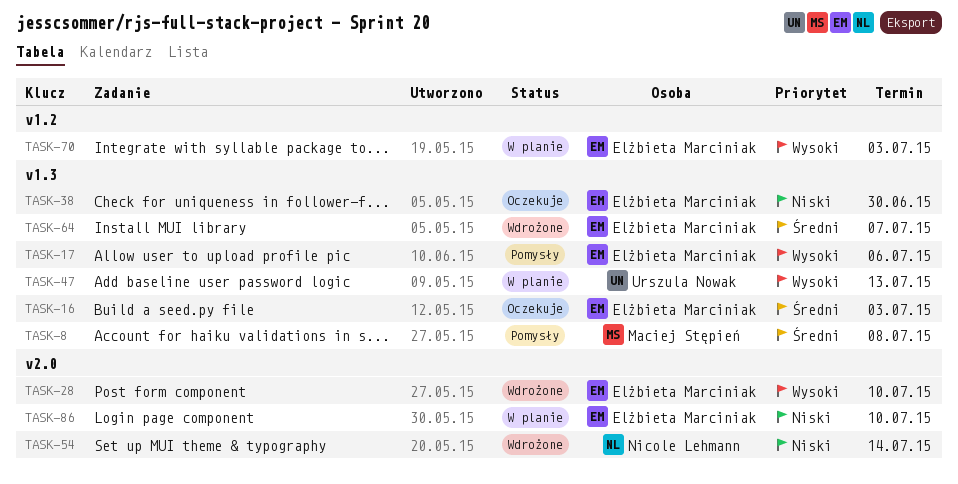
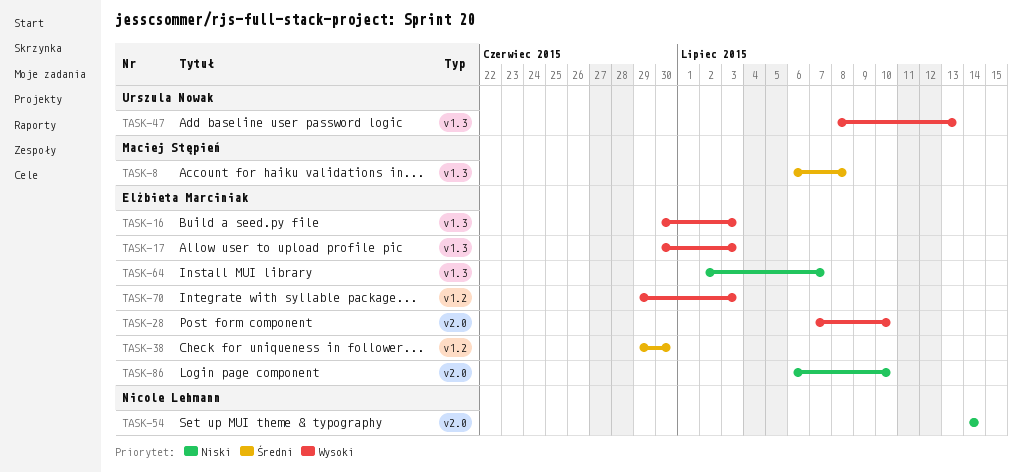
TASK-16, priority: Średni -> Wysoki
TASK-17, due: Jul 6 -> Jul 3
TASK-38, priority: Niski -> Średni
TASK-38, label: v1.3 -> v1.2
TASK-64, priority: Średni -> Niski

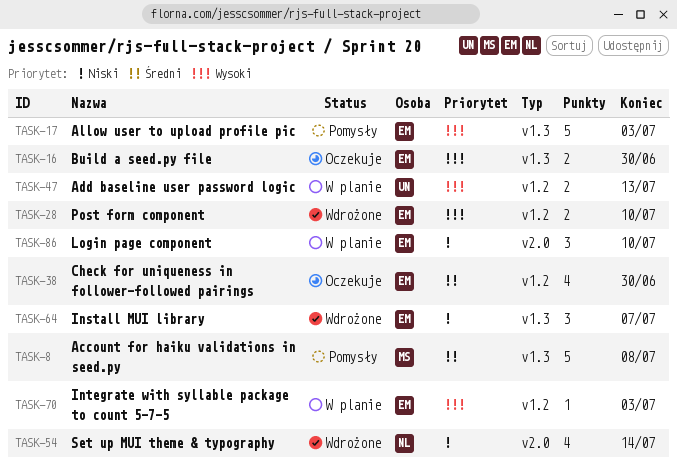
TASK-16, due: Jul 3 -> Jun 30
TASK-28, label: v2.0 -> v1.2
TASK-47, label: v1.3 -> v1.2

